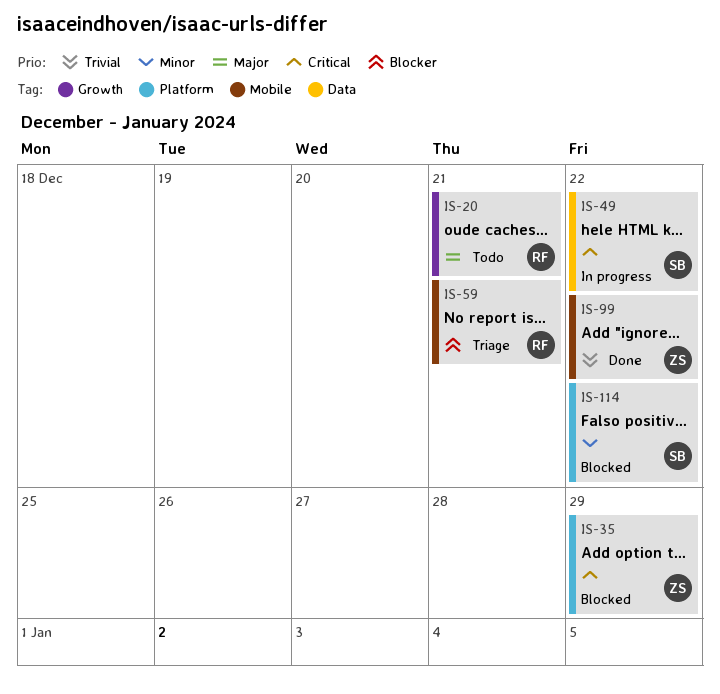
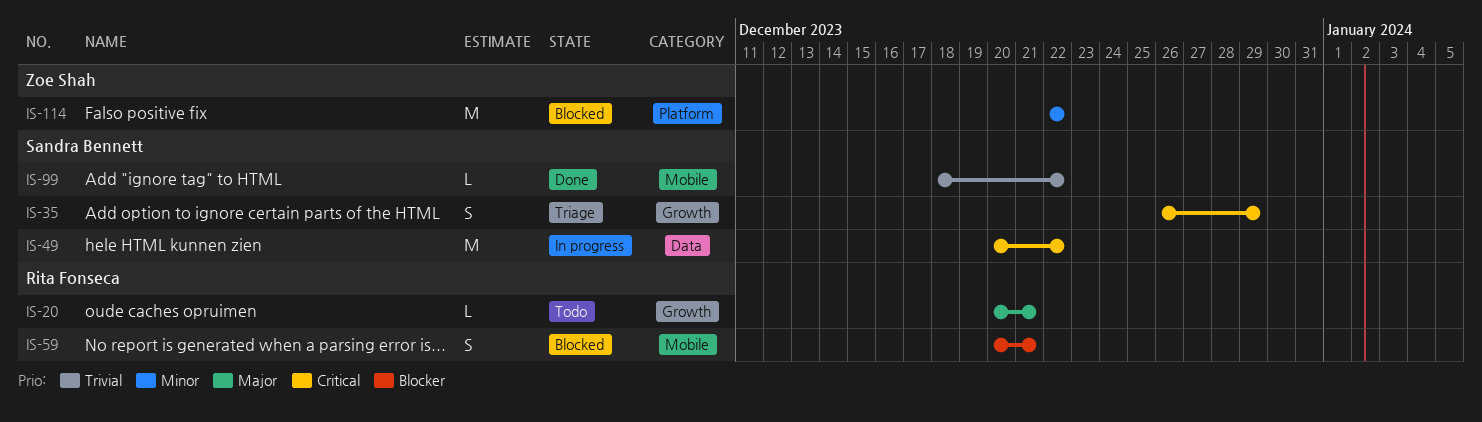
IS-35, status: Blocked -> Triage
IS-35, owner: Zoe Shah -> Sandra Bennett
IS-35, label: Platform -> Growth
IS-59, status: Triage -> Blocked
IS-99, owner: Zoe Shah -> Sandra Bennett
IS-114, owner: Sandra Bennett -> Zoe Shah

